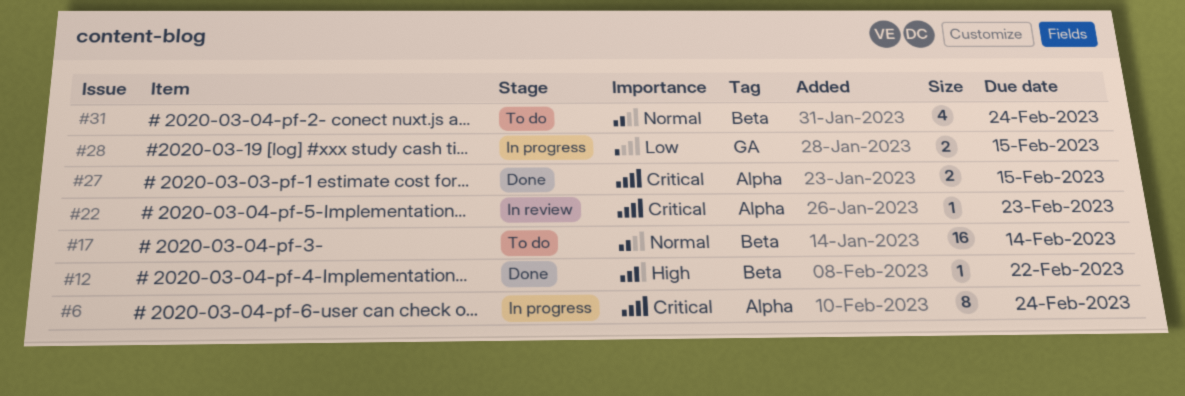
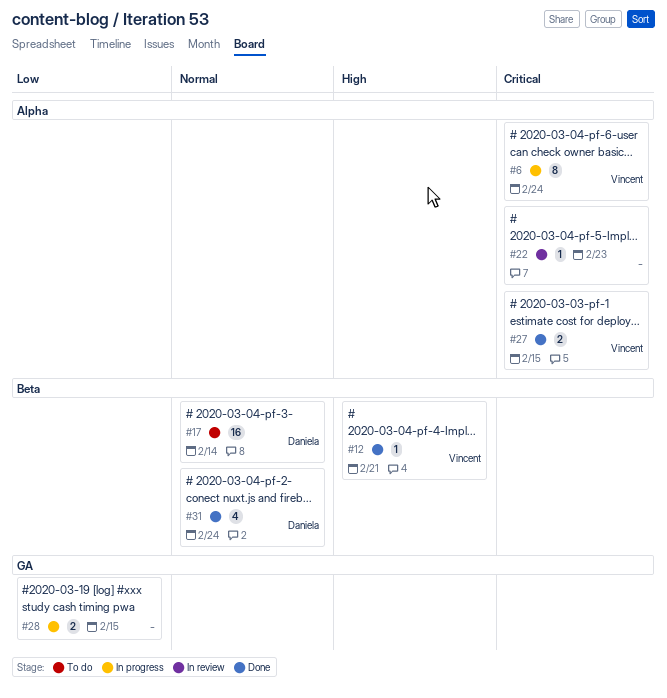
#12, due: Feb 22 -> Feb 21
#31, status: To do -> Done

